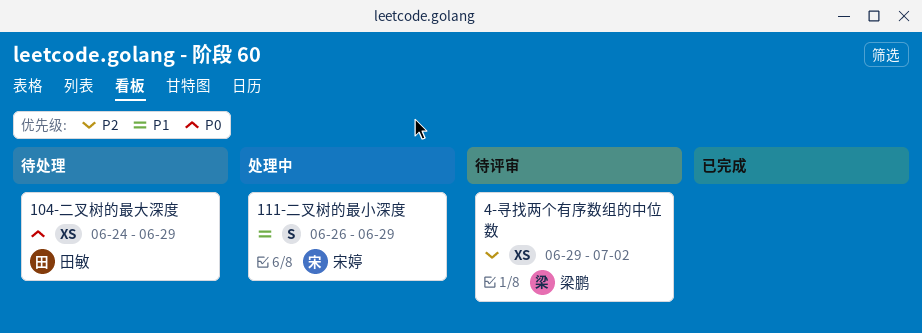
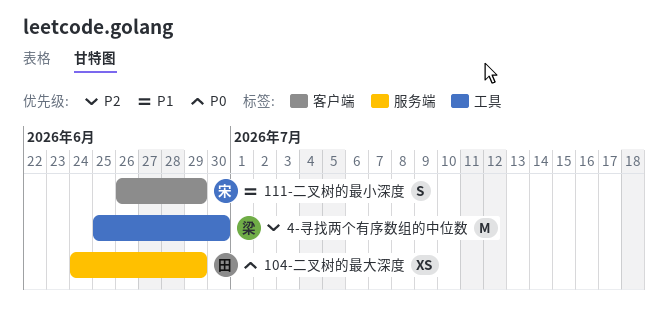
4-寻找两个有序数组的中位数, estimate: XS -> M
4-寻找两个有序数组的中位数, start: Jun 29 -> Jun 25
4-寻找两个有序数组的中位数, due: Jul 2 -> Jun 30

